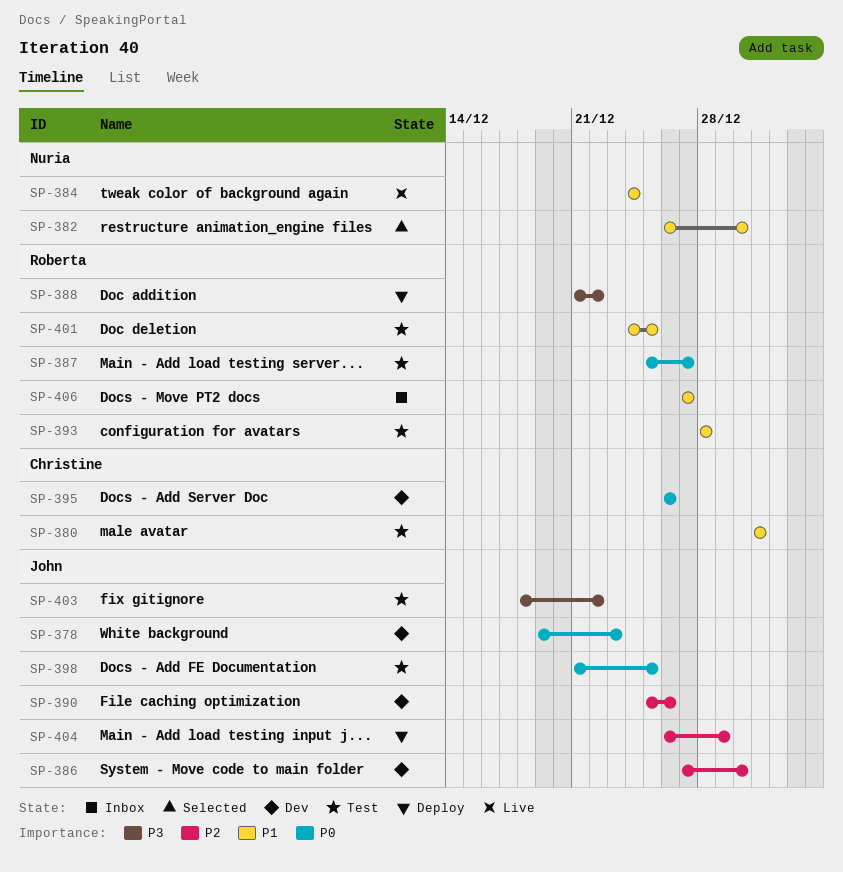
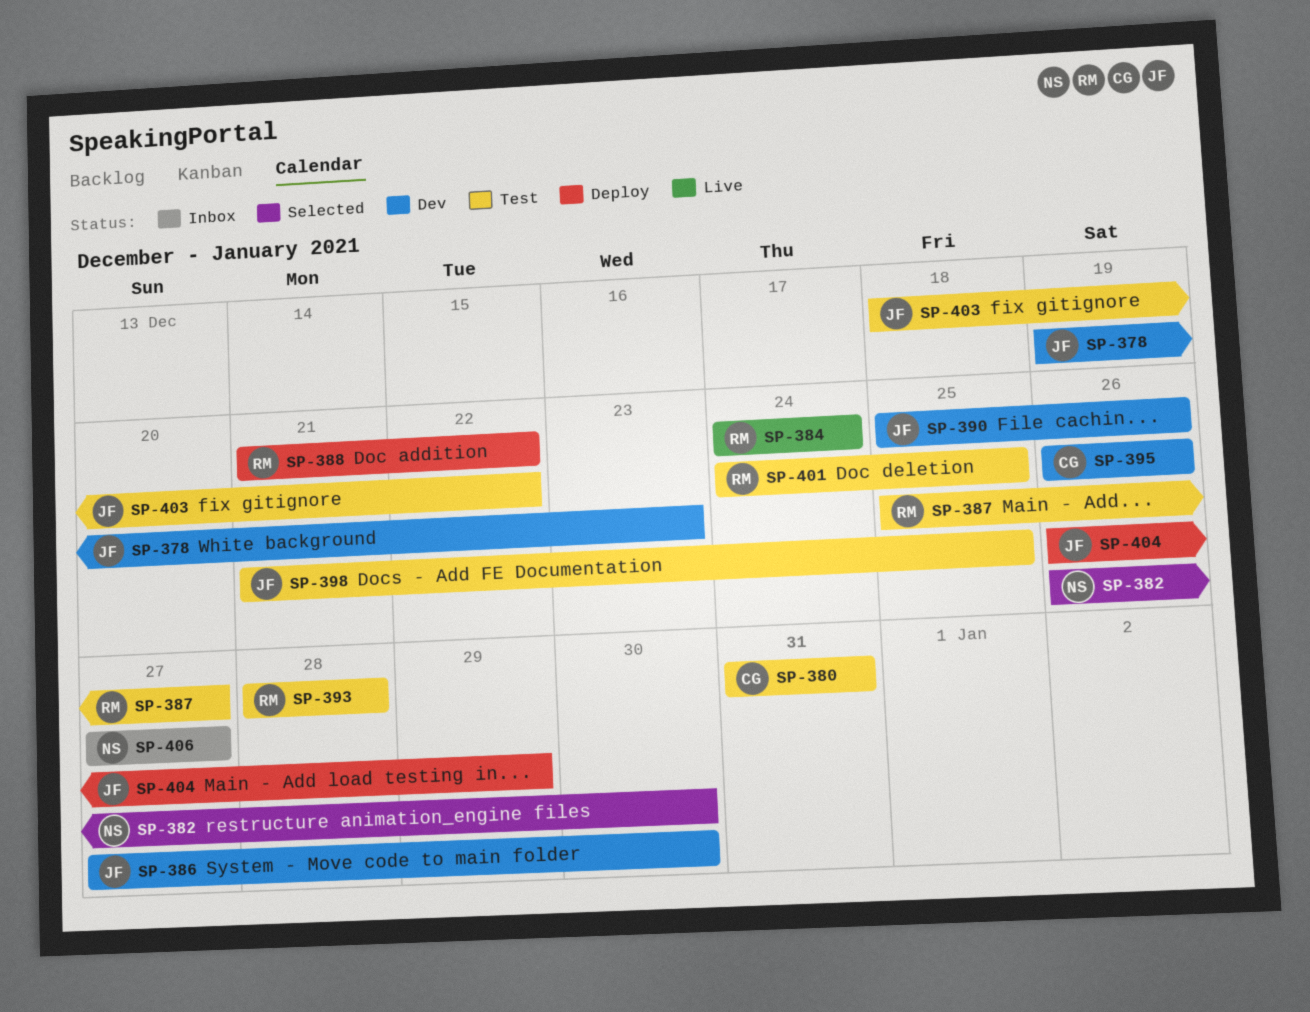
SP-384, owner: Nuria -> Roberta
SP-406, owner: Roberta -> Nuria

